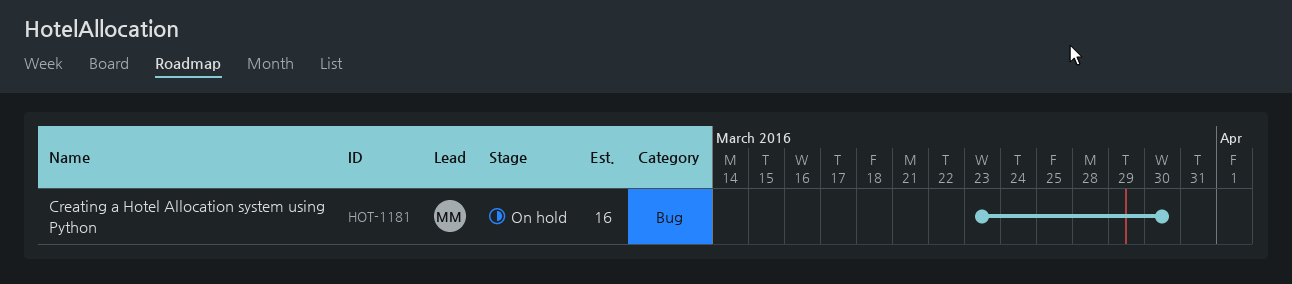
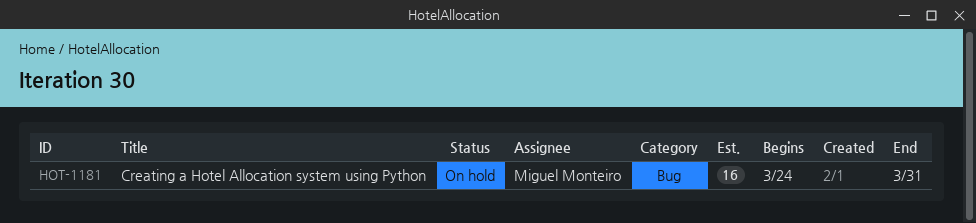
HOT-1181, start: Mar 23 -> Mar 24
HOT-1181, due: Mar 30 -> Mar 31

